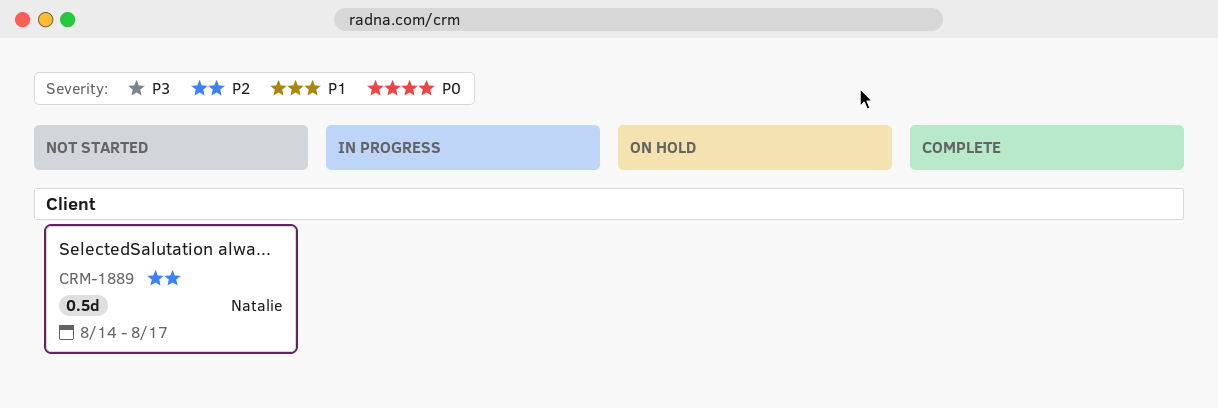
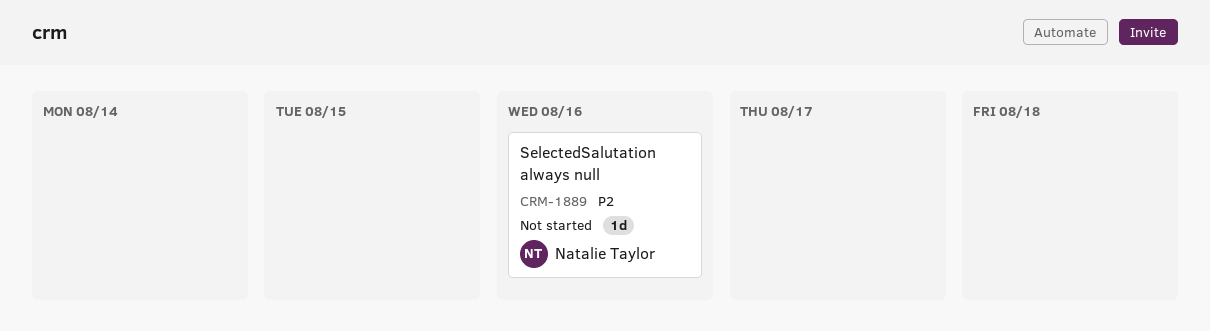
CRM-1889, estimate: 0.5d -> 1d
CRM-1889, due: Aug 17 -> Aug 16

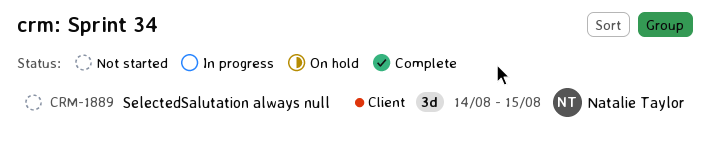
CRM-1889, estimate: 1d -> 3d
CRM-1889, due: Aug 16 -> Aug 15

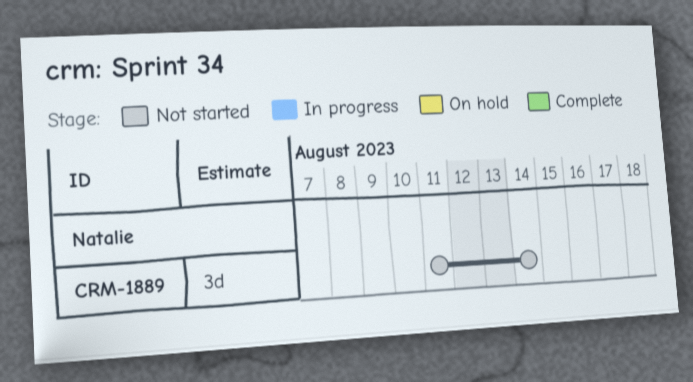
CRM-1889, start: Aug 14 -> Aug 11
CRM-1889, due: Aug 15 -> Aug 14

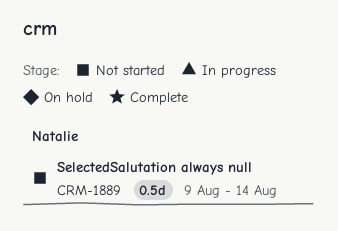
CRM-1889, estimate: 3d -> 0.5d
CRM-1889, start: Aug 11 -> Aug 9

